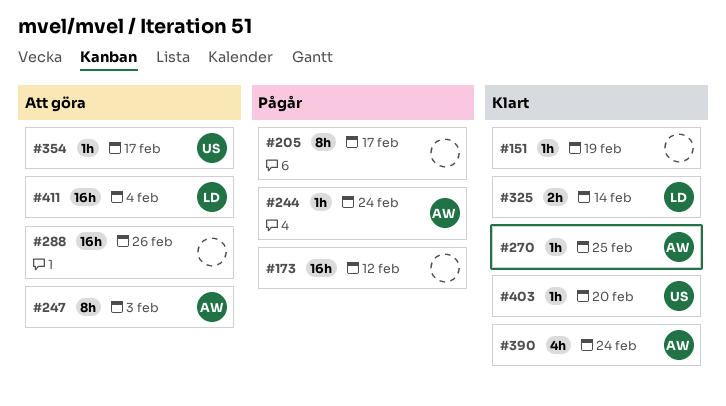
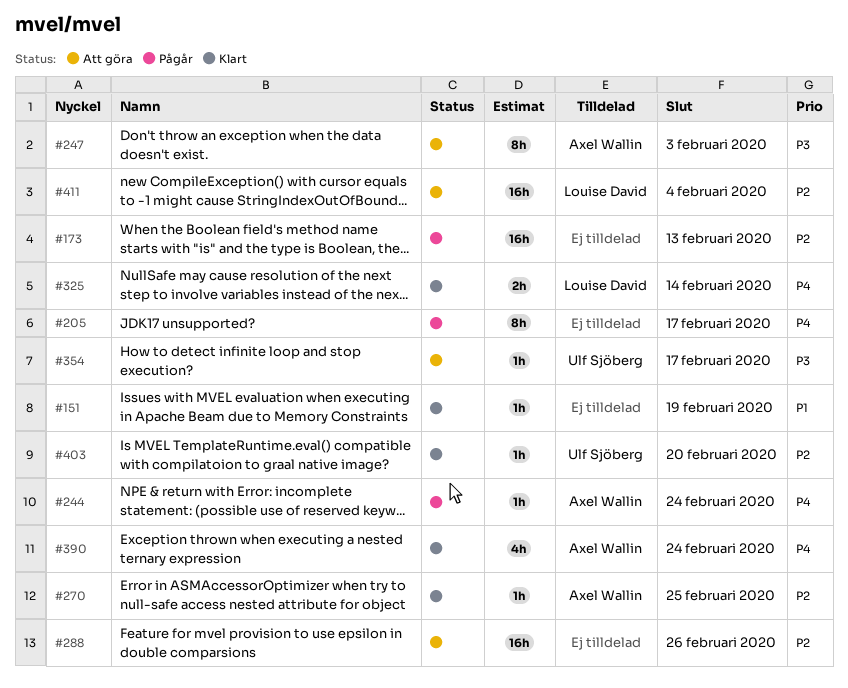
#173, due: Feb 12 -> Feb 13

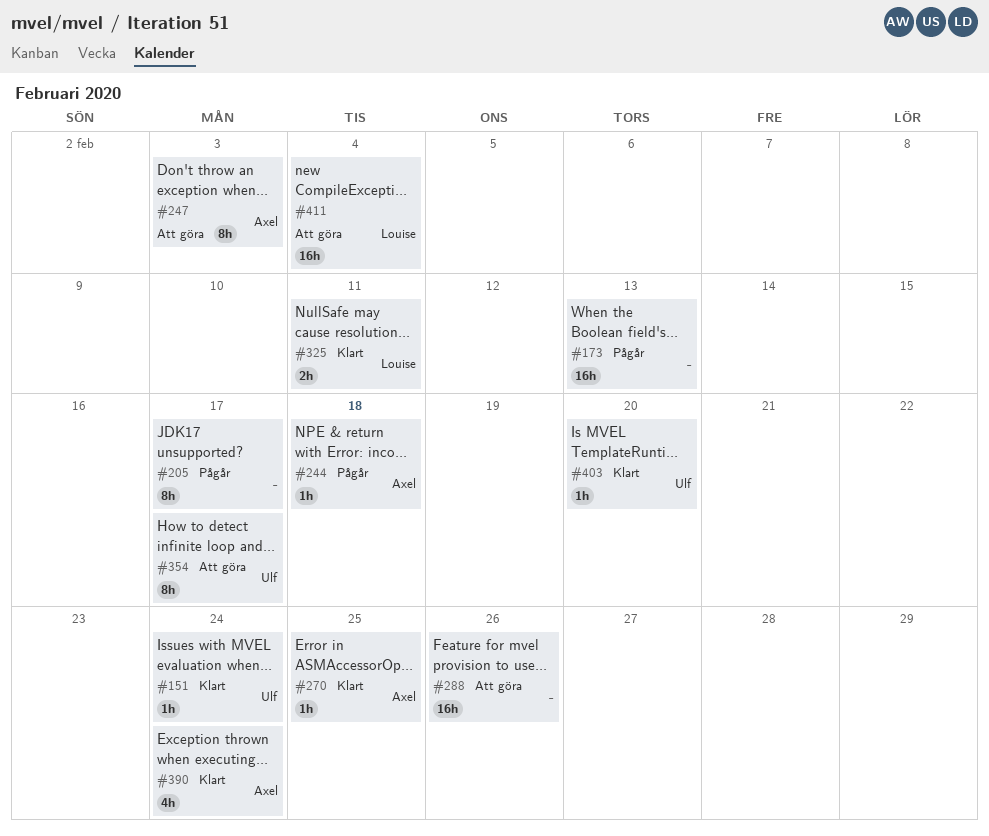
#151, owner: none -> Ulf Sjöberg
#151, due: Feb 19 -> Feb 24
#244, due: Feb 24 -> Feb 18
#325, due: Feb 14 -> Feb 11
#354, estimate: 1h -> 8h

